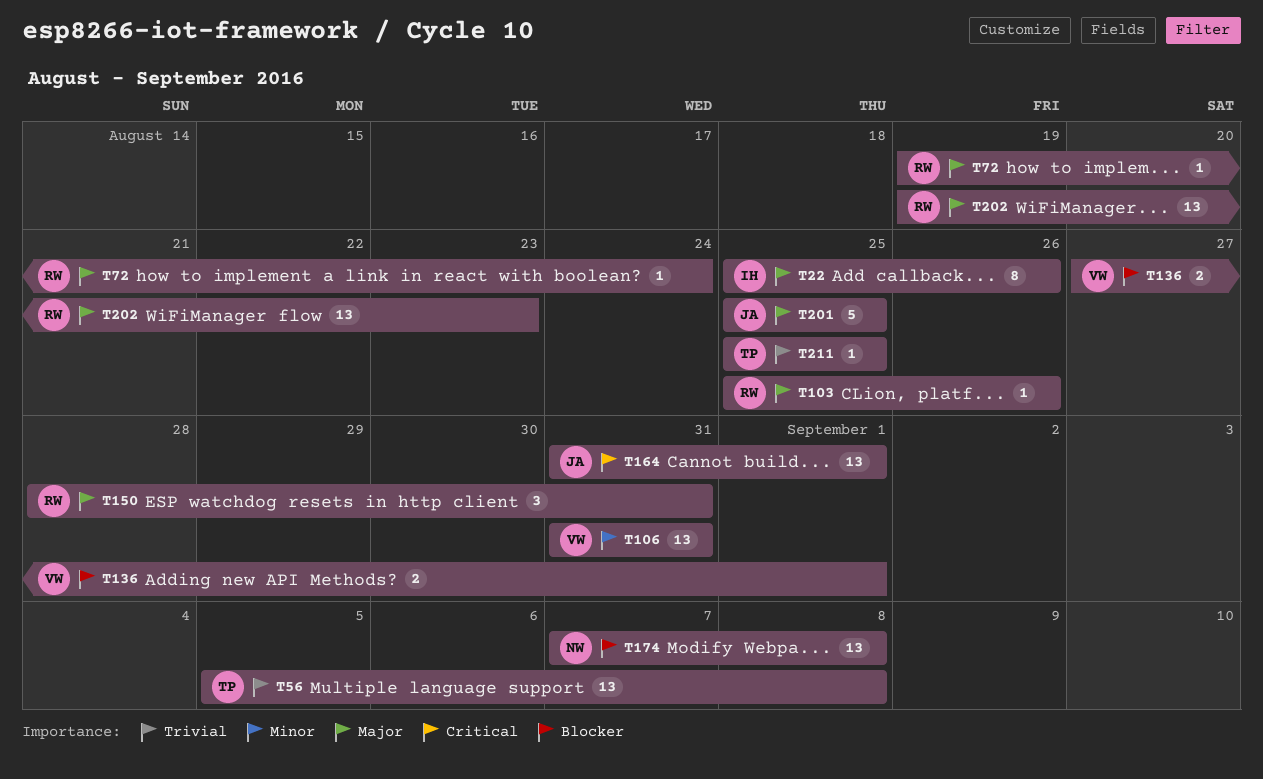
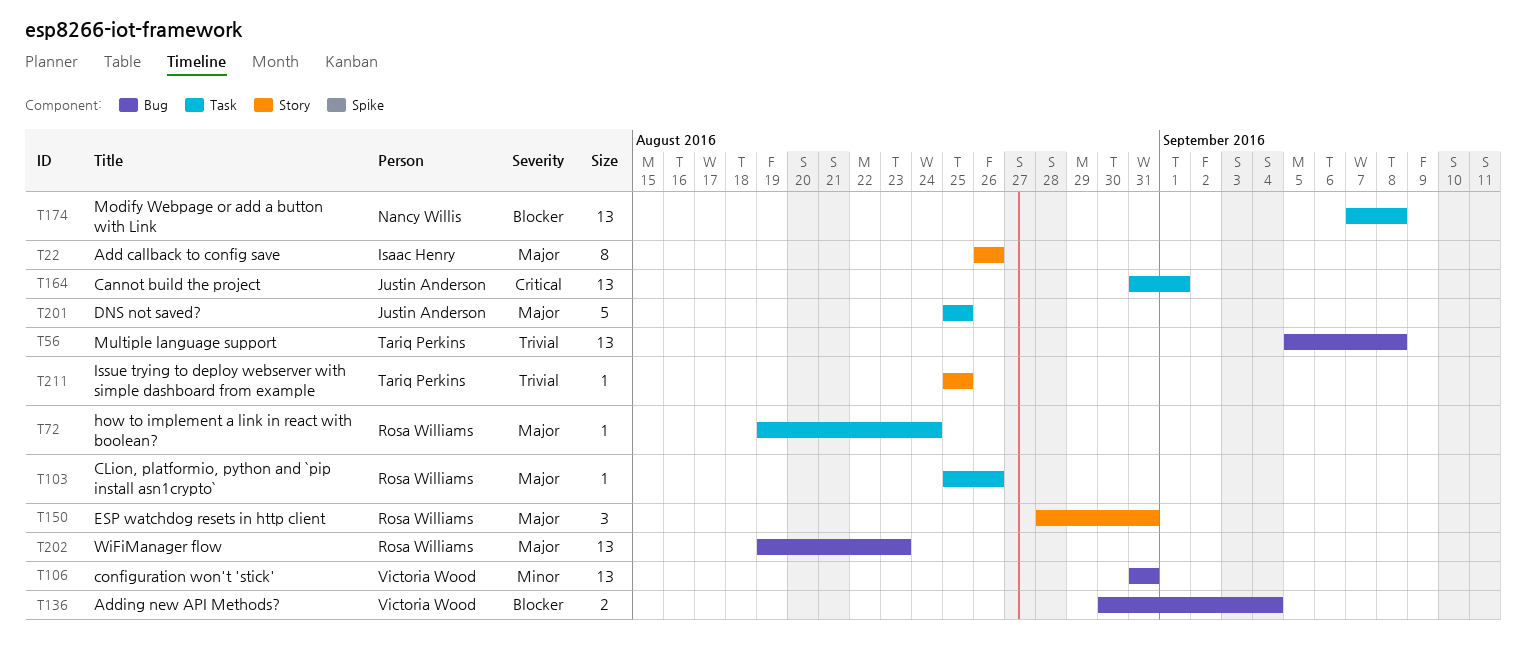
T22, start: Aug 25 -> Aug 26
T136, start: Aug 27 -> Aug 30
T136, due: Sep 1 -> Sep 4

